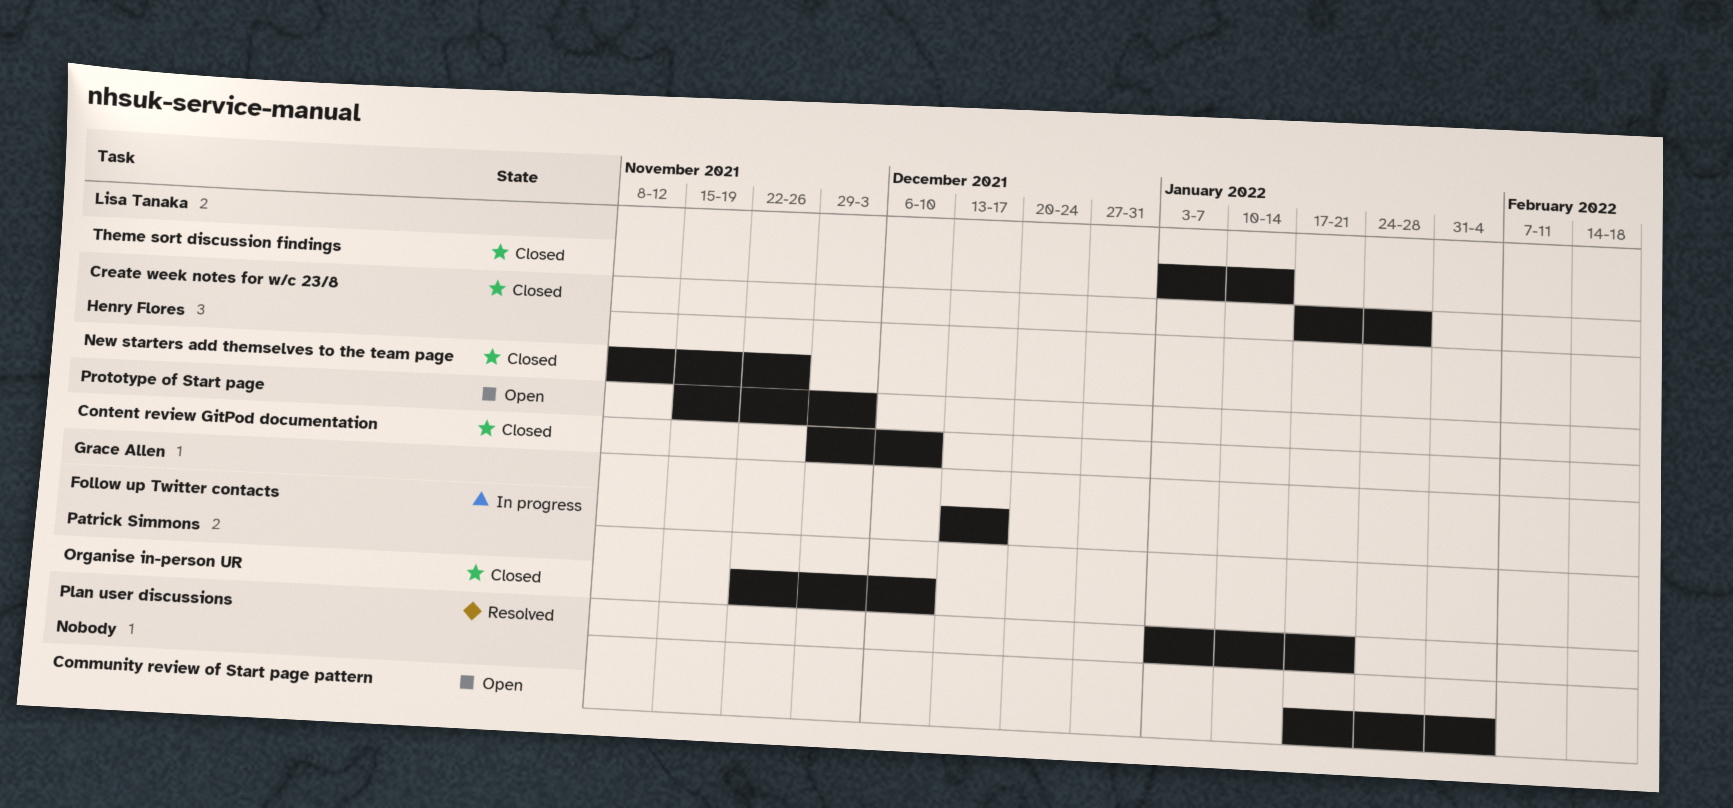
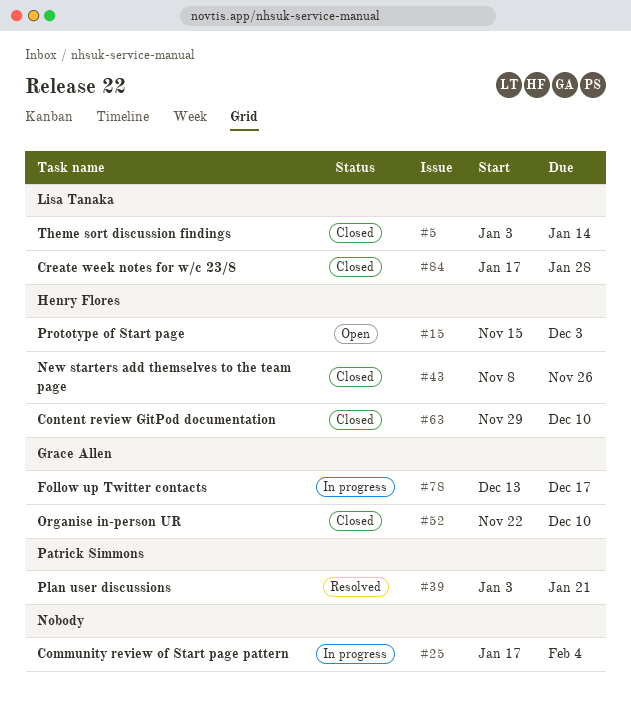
Community review of Start page pattern, status: Open -> In progress
Organise in-person UR, owner: Patrick Simmons -> Grace Allen

